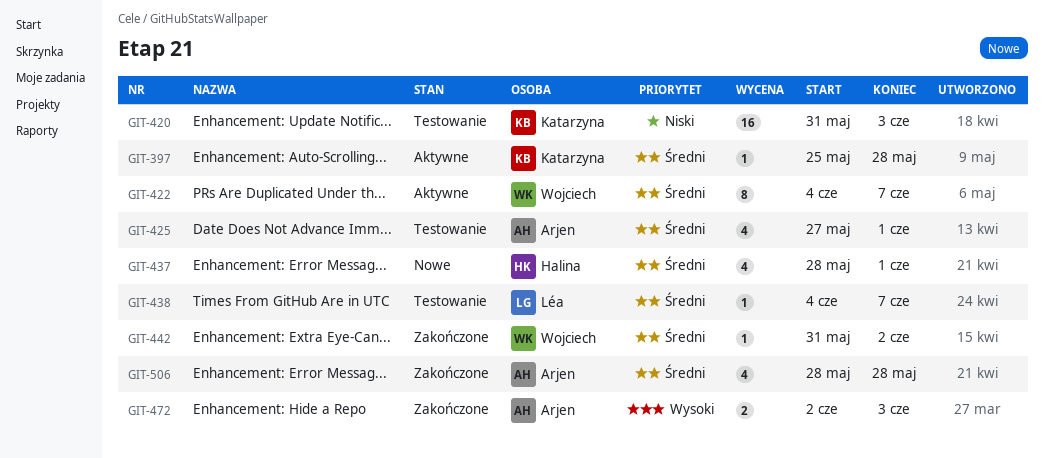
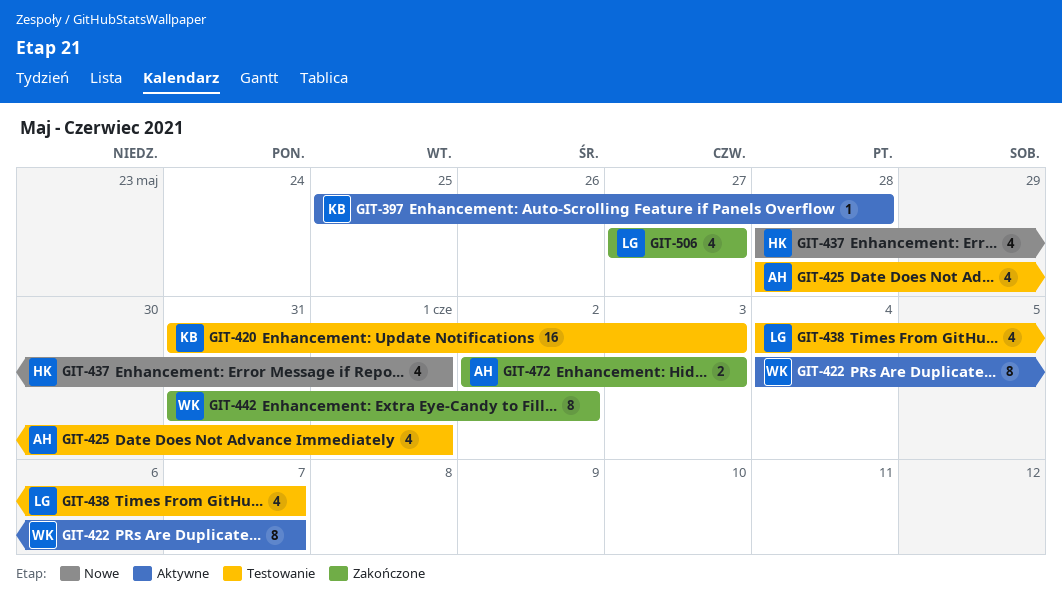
GIT-425, start: May 27 -> May 28
GIT-438, estimate: 1 -> 4
GIT-442, estimate: 1 -> 8
GIT-506, owner: Arjen -> Léa
GIT-506, start: May 28 -> May 27
GIT-506, due: May 28 -> May 27

